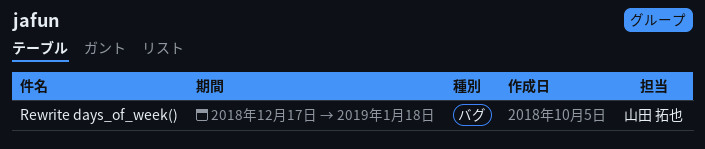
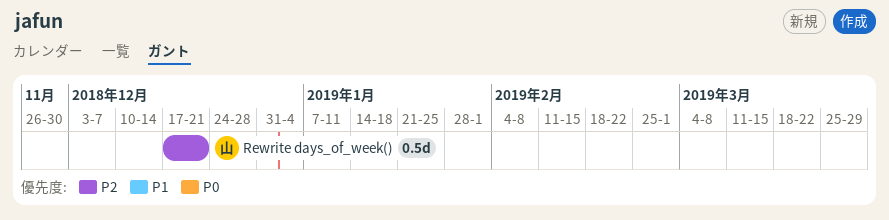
Rewrite days_of_week(), due: Jan 18 -> Dec 21

